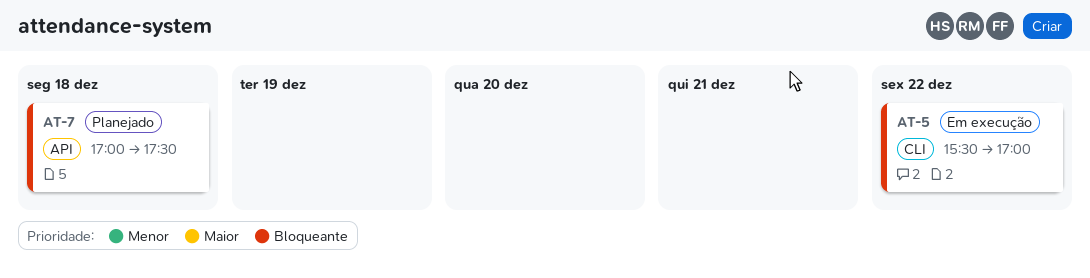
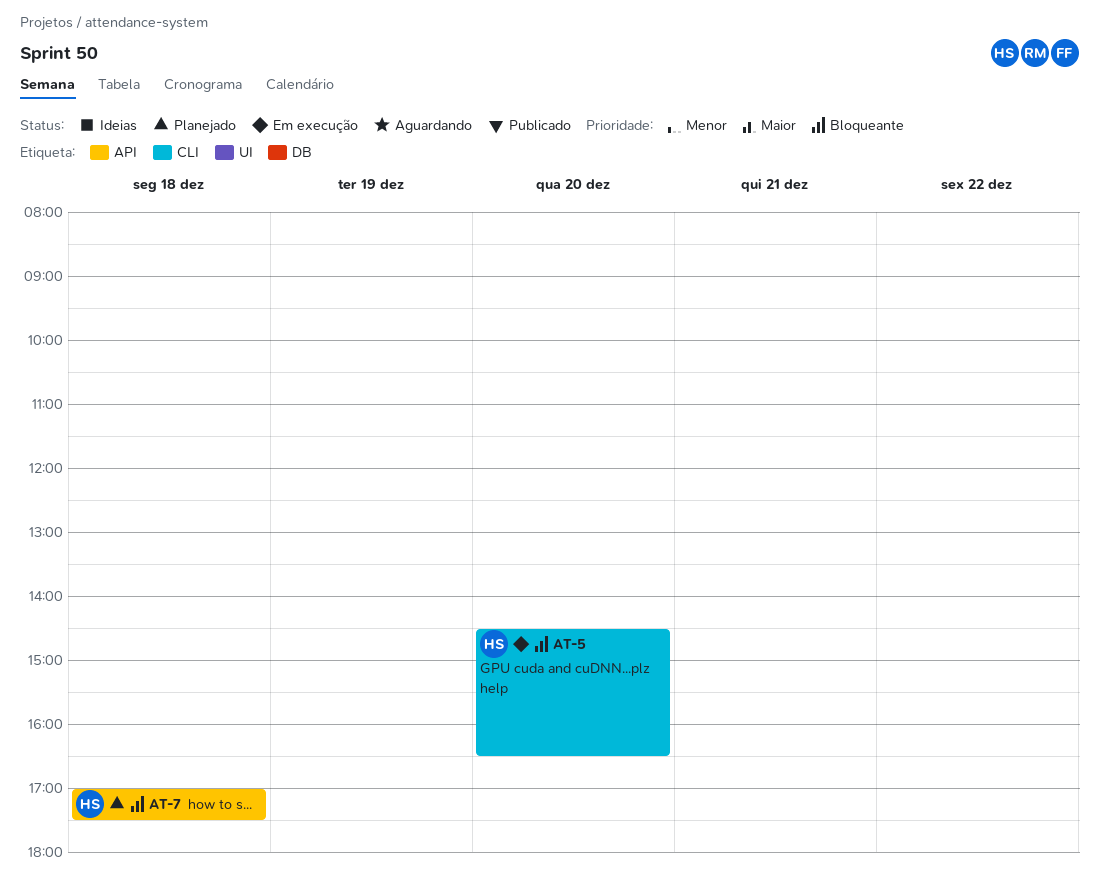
AT-5, day: Dec 22 -> Dec 20
AT-5, begins: 15:30 -> 14:30
AT-5, ends: 17:00 -> 16:30

